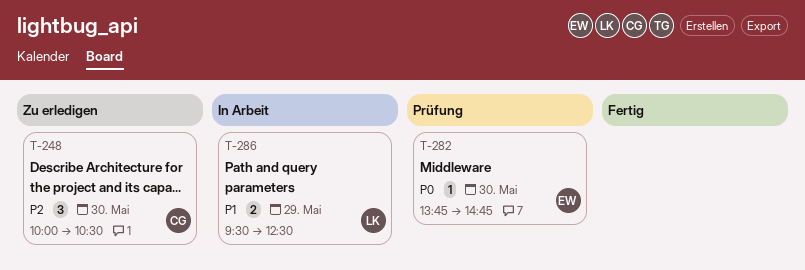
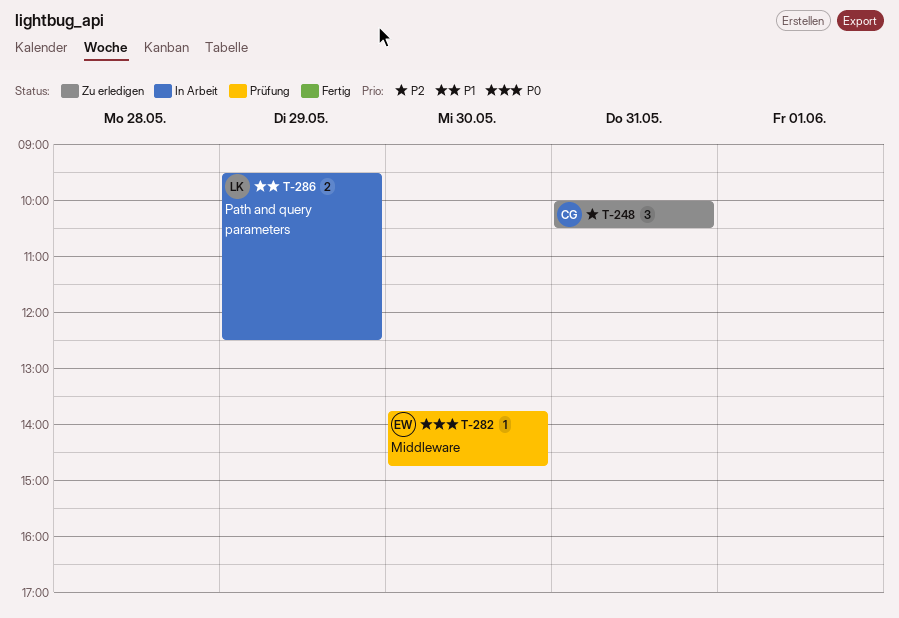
T-248, day: May 30 -> May 31

